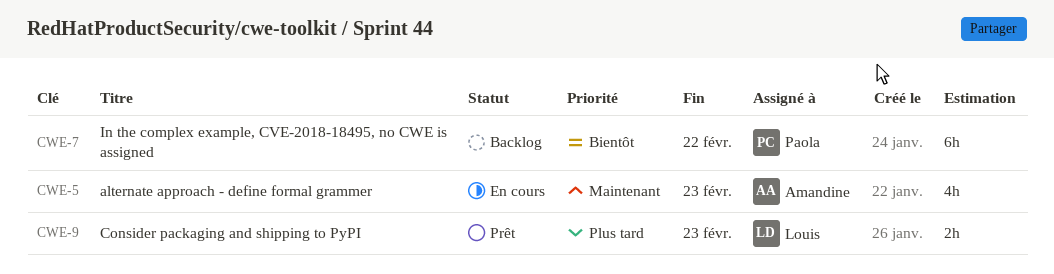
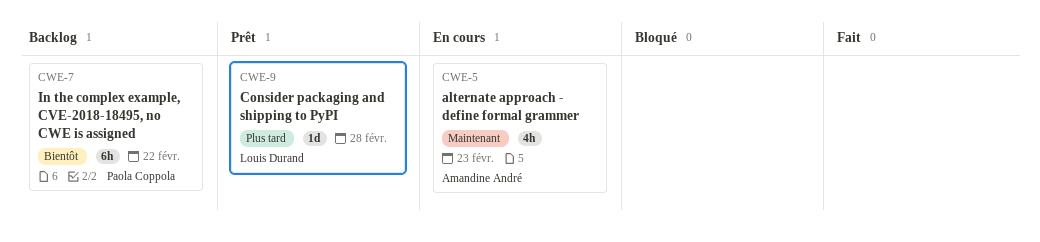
CWE-9, estimate: 2h -> 1d
CWE-9, due: Feb 23 -> Feb 28

